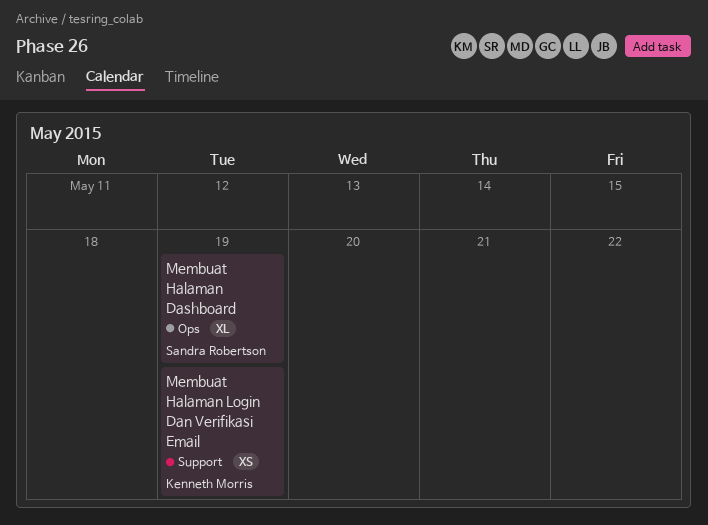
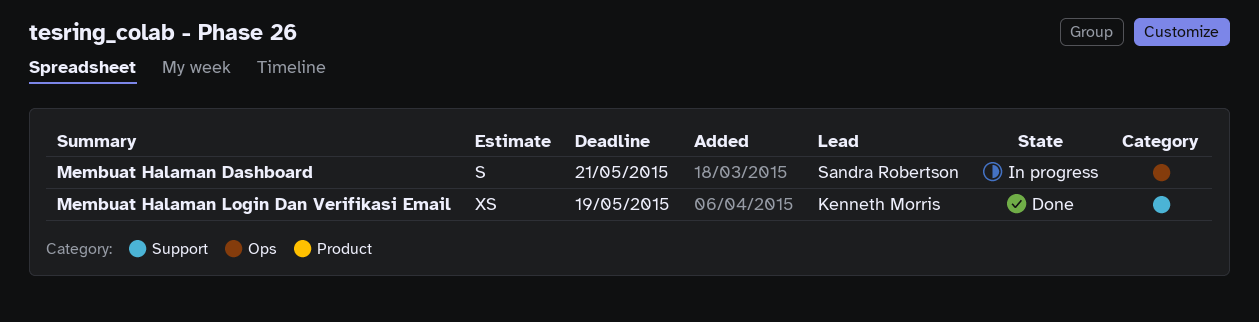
Membuat Halaman Dashboard, estimate: XL -> S
Membuat Halaman Dashboard, due: May 19 -> May 21

